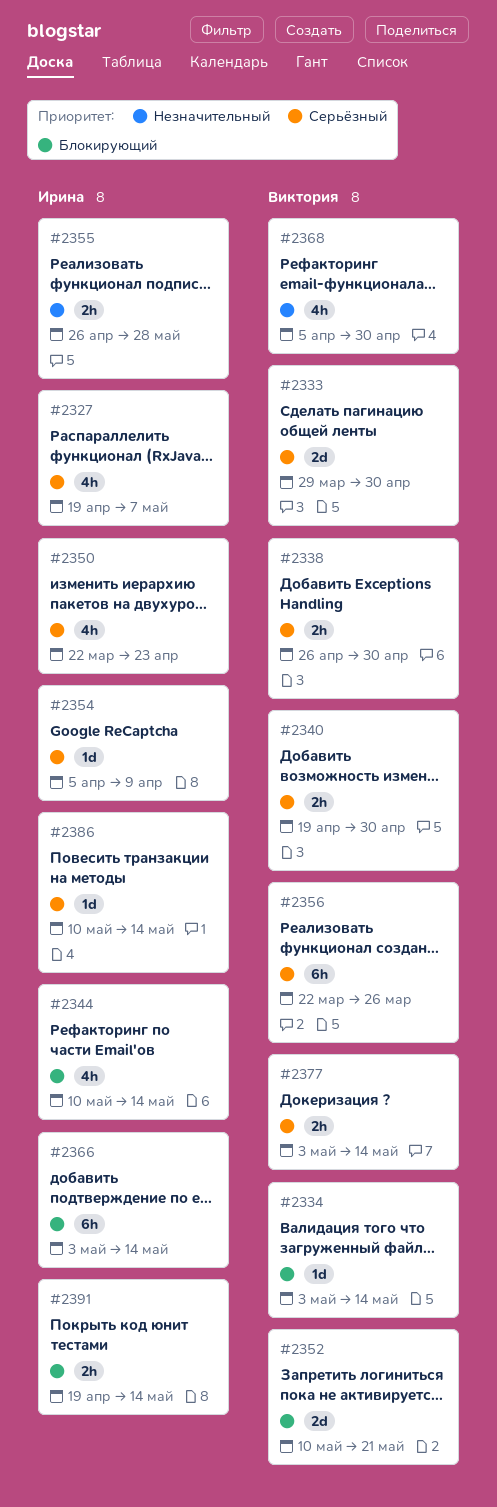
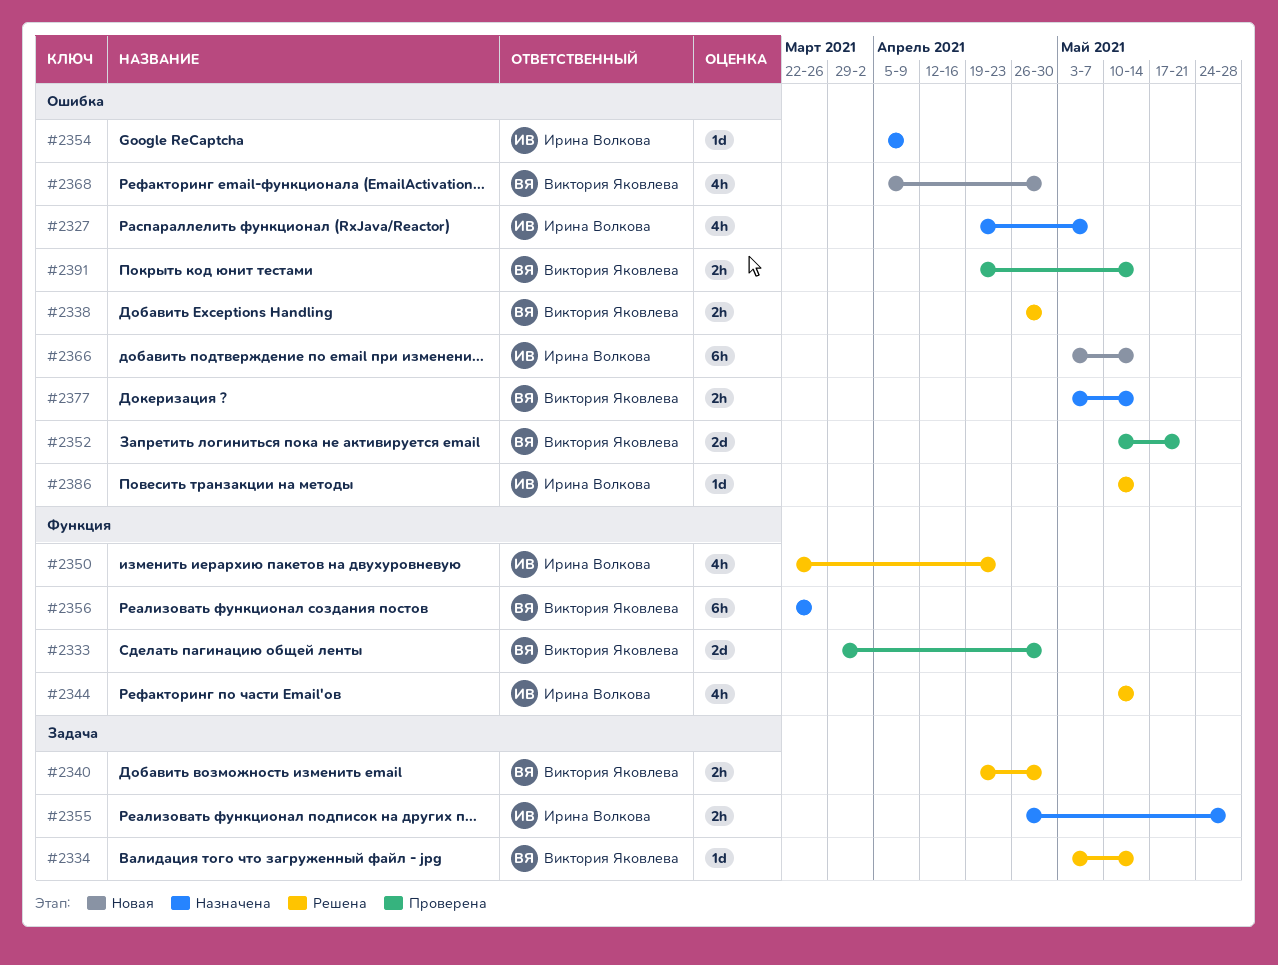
#2391, owner: Ирина Волкова -> Виктория Яковлева

